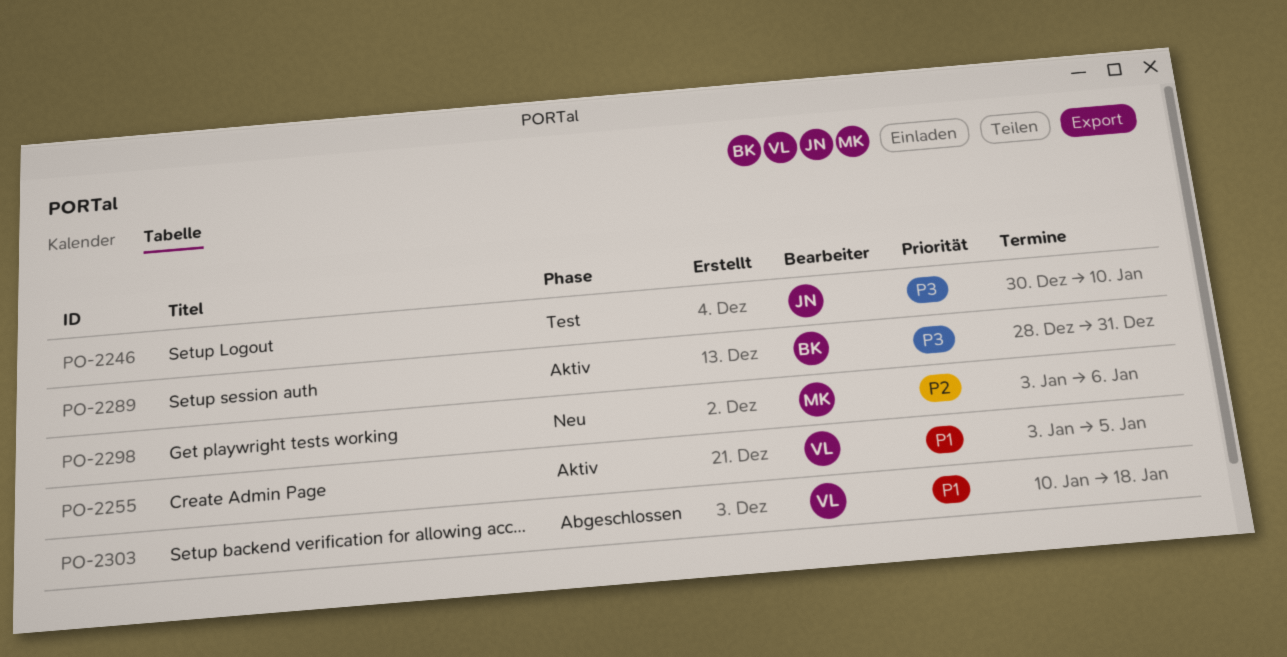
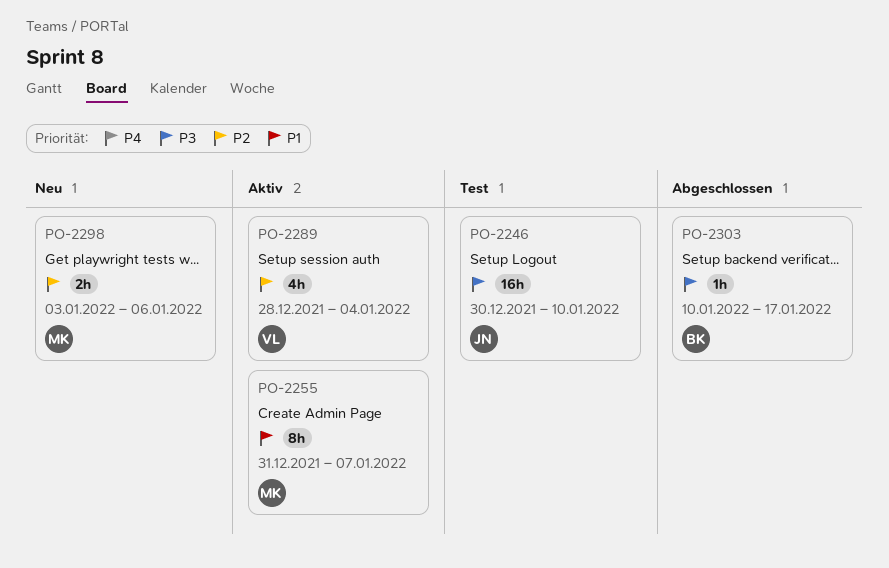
PO-2255, owner: VL -> MK
PO-2255, start: Jan 3 -> Dec 31
PO-2255, due: Jan 5 -> Jan 7
PO-2289, owner: BK -> VL
PO-2289, priority: P3 -> P2
PO-2289, due: Dec 31 -> Jan 4
PO-2303, owner: VL -> BK
PO-2303, priority: P1 -> P3
PO-2303, due: Jan 18 -> Jan 17

